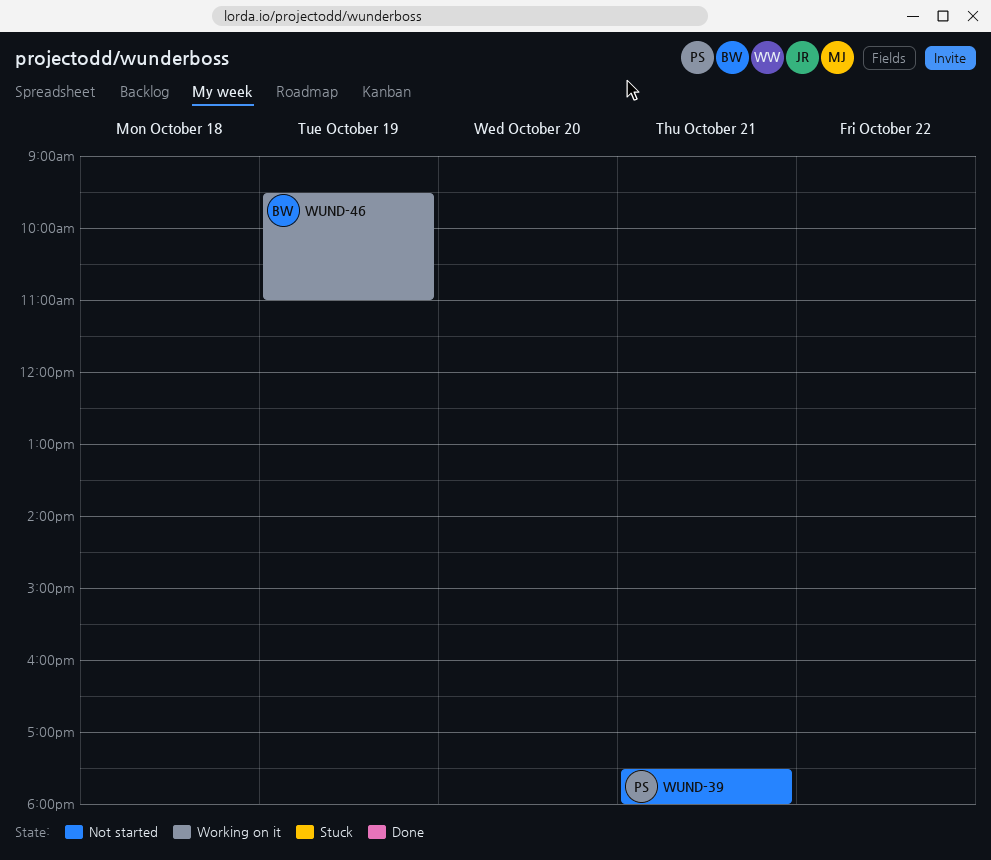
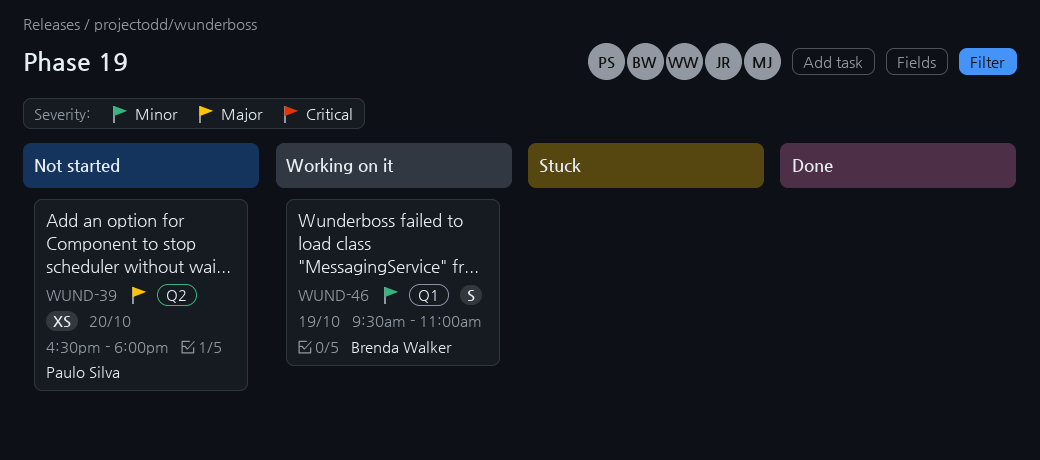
WUND-39, day: Oct 21 -> Oct 20
WUND-39, begins: 17:30 -> 16:30

